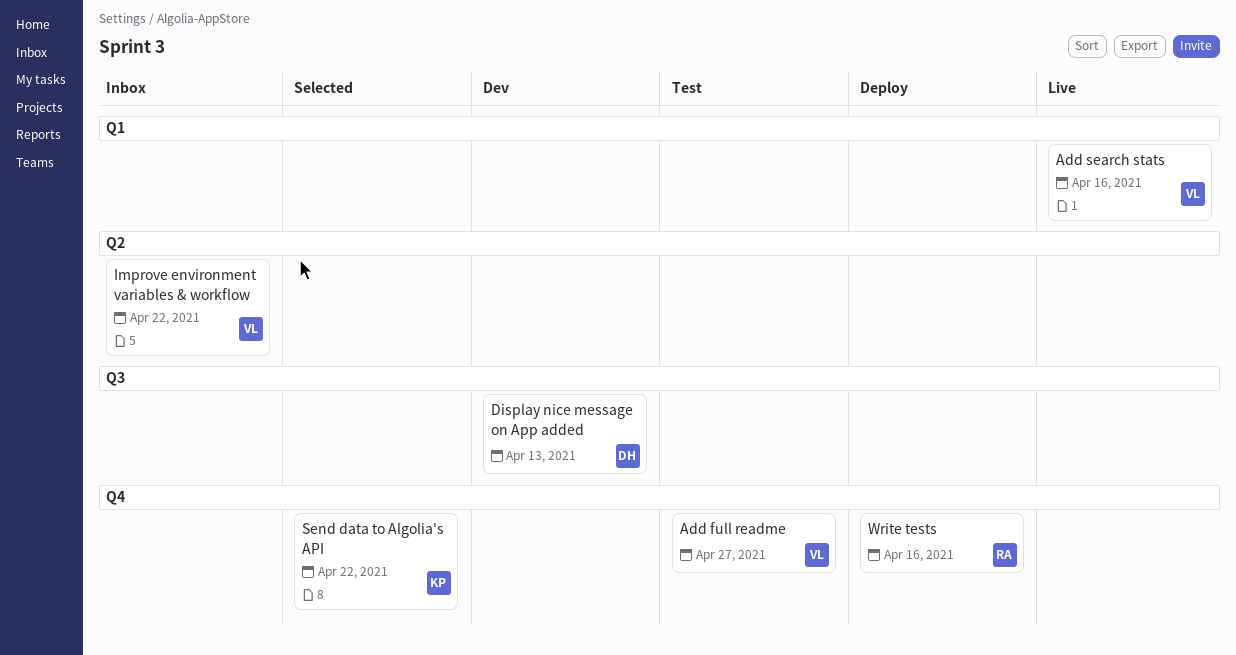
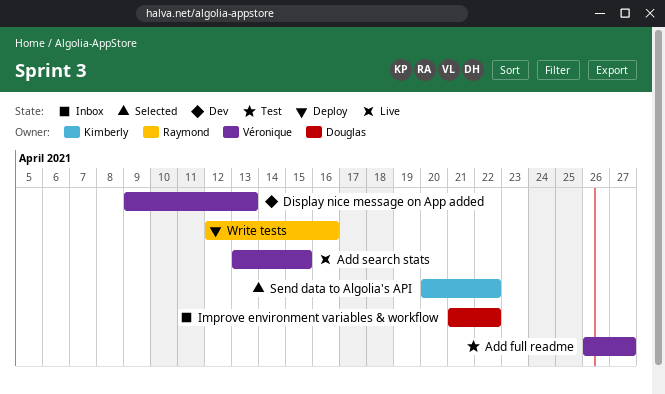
Add search stats, due: Apr 16 -> Apr 15
Display nice message on App added, owner: Douglas -> Véronique
Improve environment variables & workflow, owner: Véronique -> Douglas

